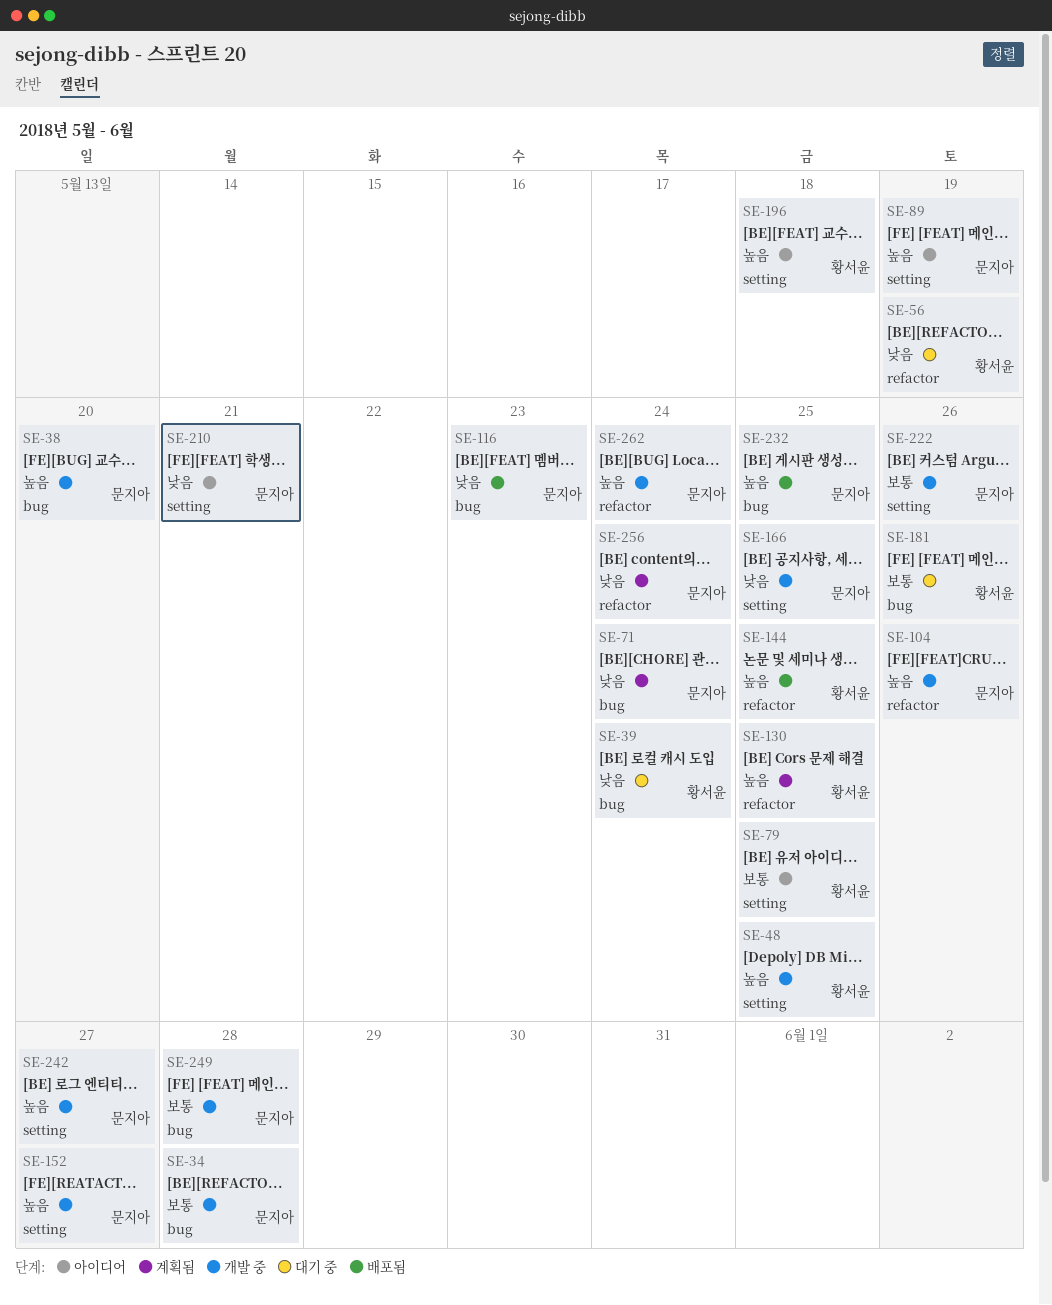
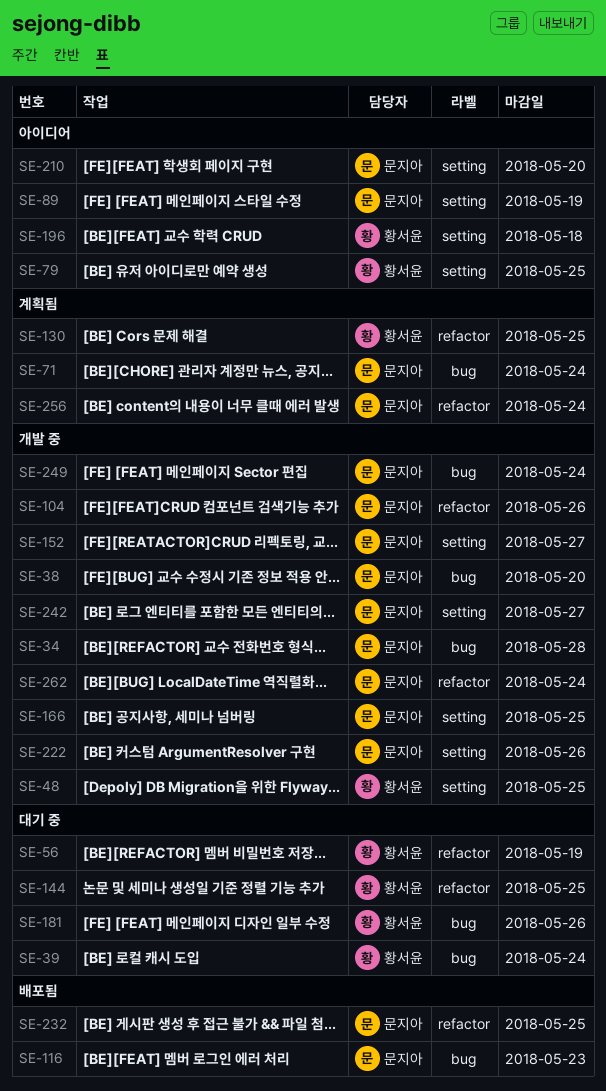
SE-144, status: 배포됨 -> 대기 중
SE-210, due: May 21 -> May 20
SE-232, label: bug -> refactor
SE-249, due: May 28 -> May 24

